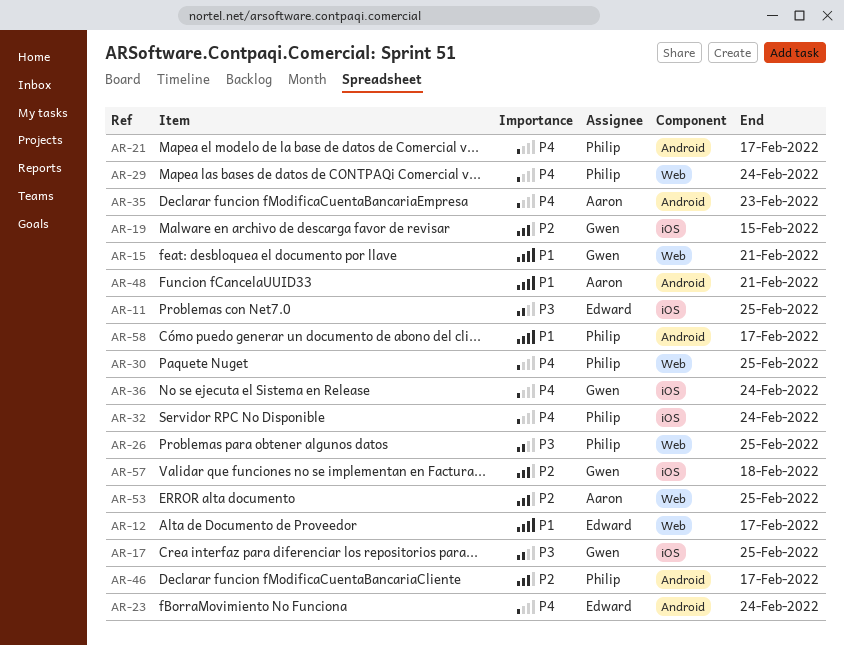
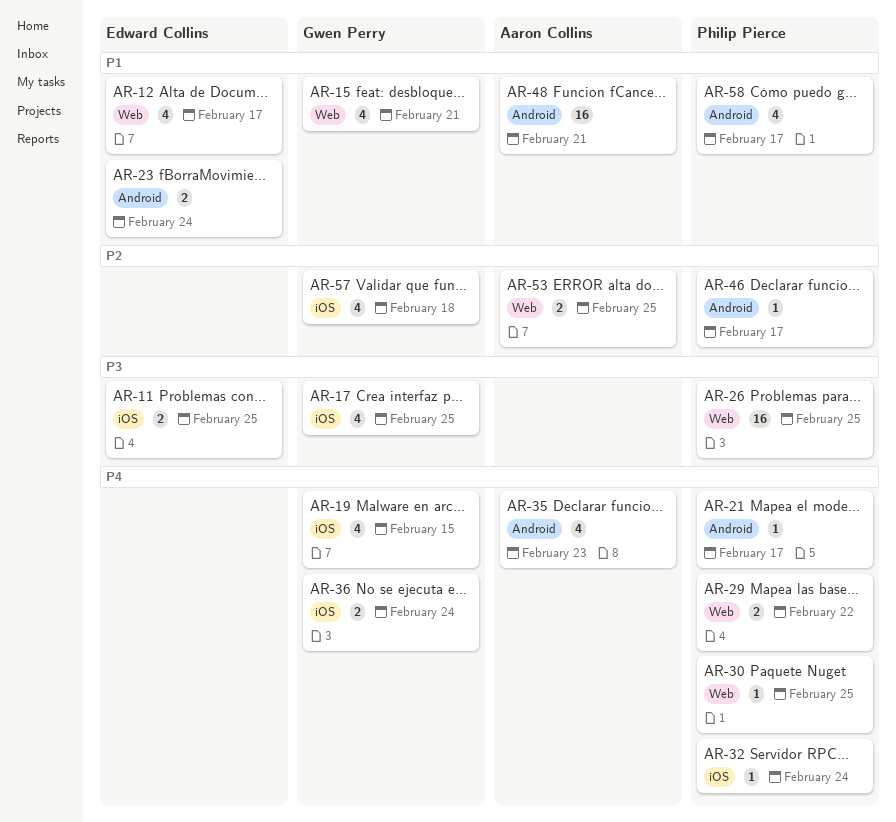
AR-19, priority: P2 -> P4
AR-23, priority: P4 -> P1
AR-29, due: Feb 24 -> Feb 22

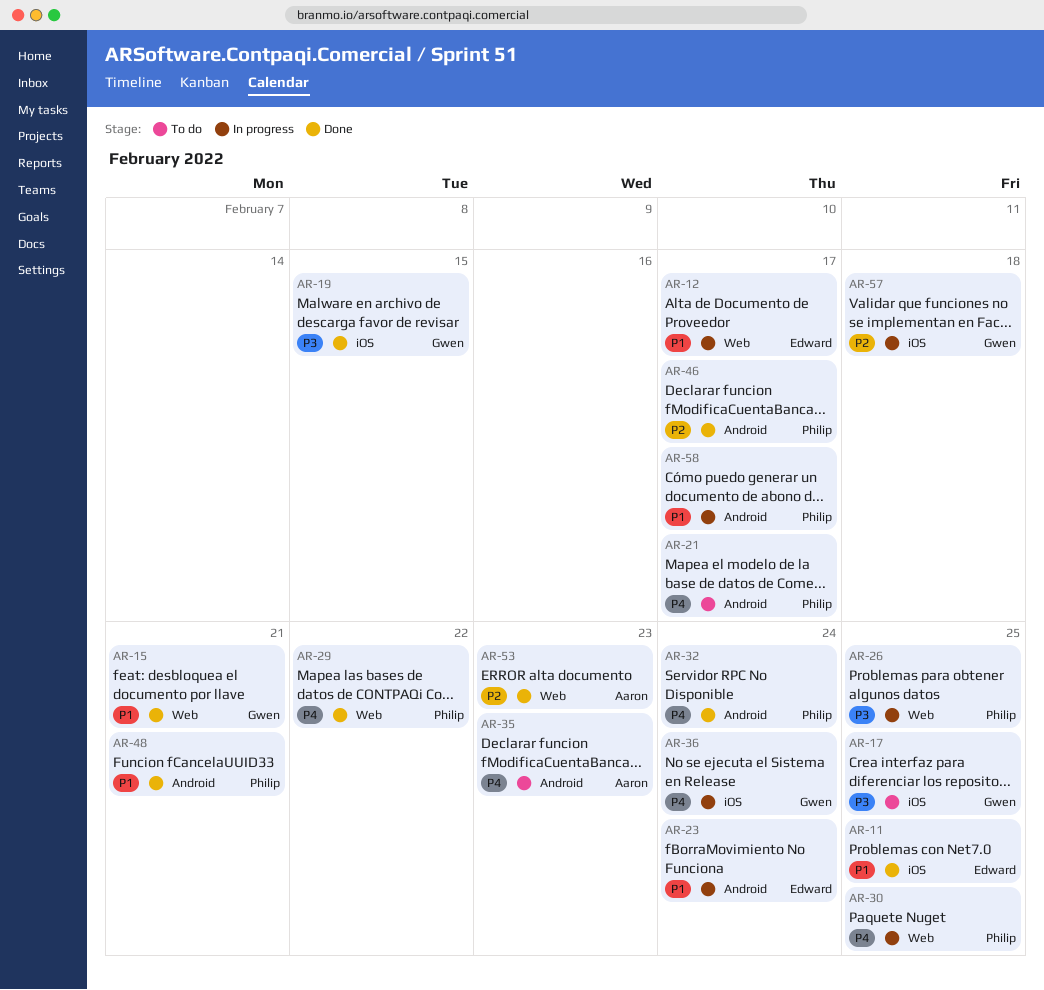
AR-11, priority: P3 -> P1
AR-19, priority: P4 -> P3
AR-32, label: iOS -> Android
AR-48, owner: Aaron Collins -> Philip Pierce
AR-53, due: Feb 25 -> Feb 23

